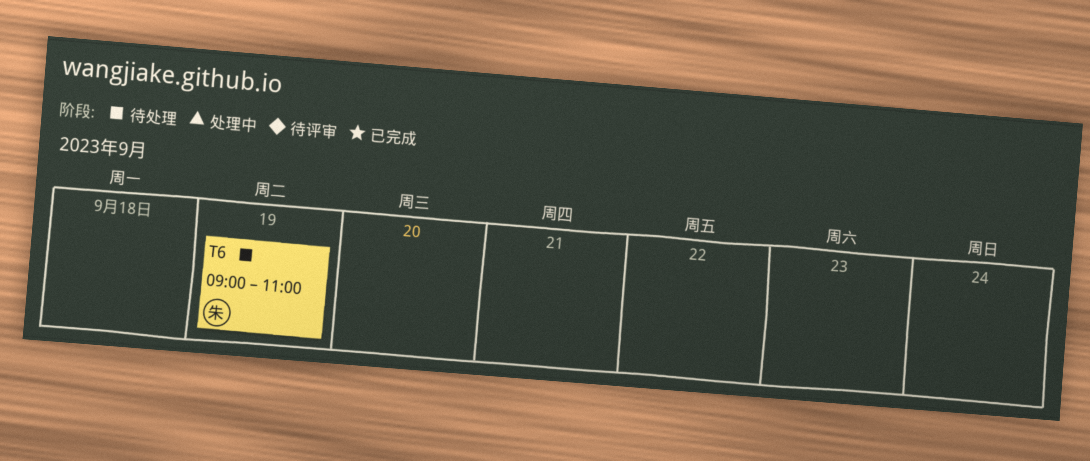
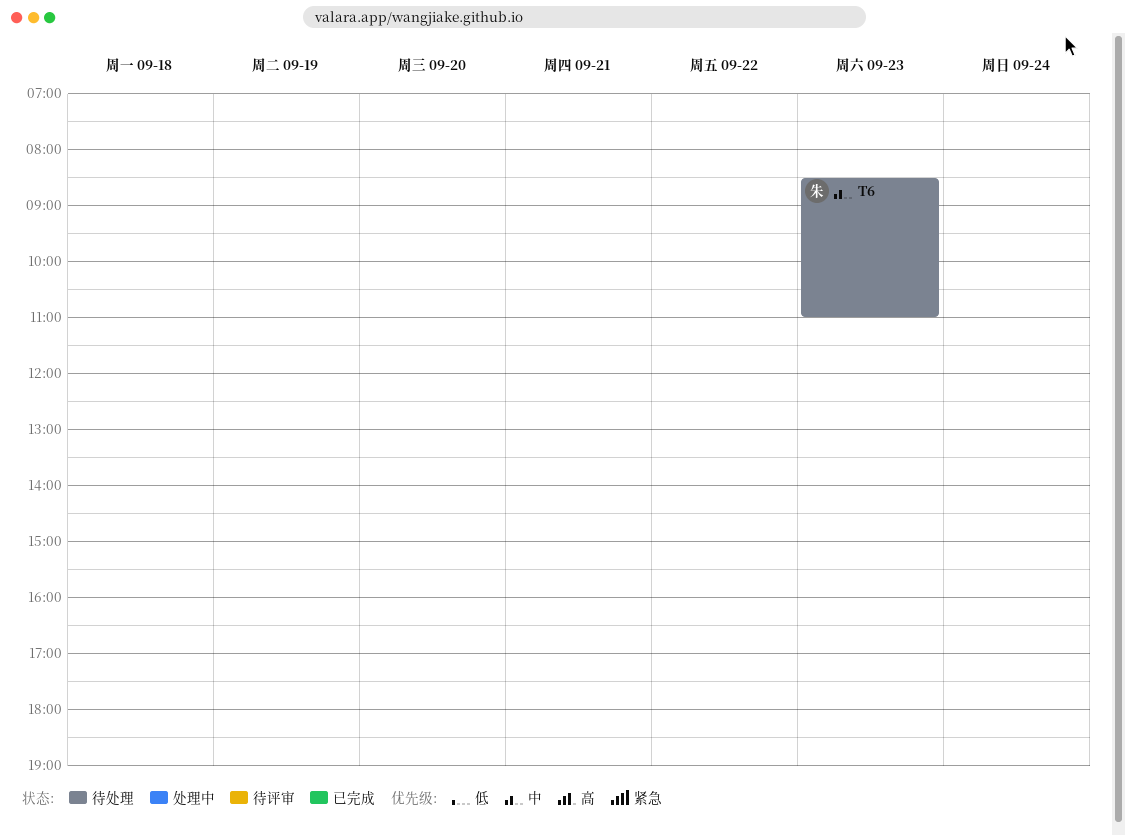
T6, day: Sep 19 -> Sep 23
T6, begins: 09:00 -> 08:30

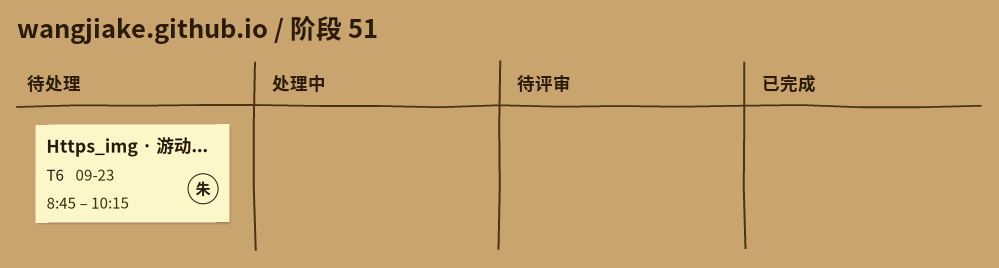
T6, begins: 08:30 -> 08:45
T6, ends: 11:00 -> 10:15

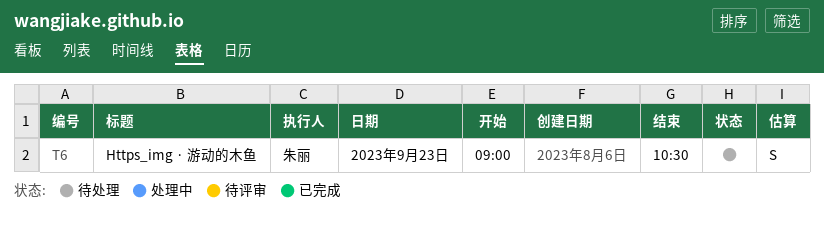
T6, begins: 08:45 -> 09:00
T6, ends: 10:15 -> 10:30

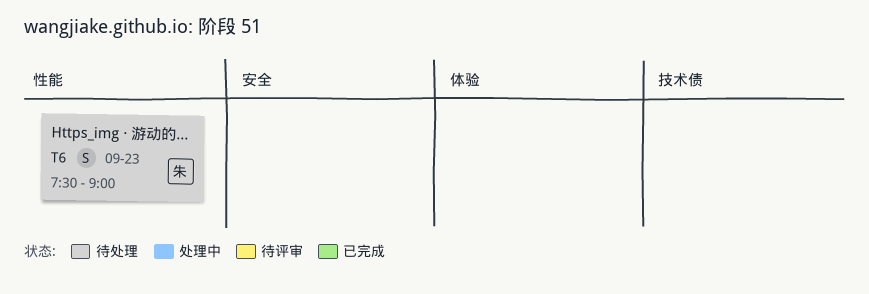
T6, begins: 09:00 -> 07:30
T6, ends: 10:30 -> 09:00

